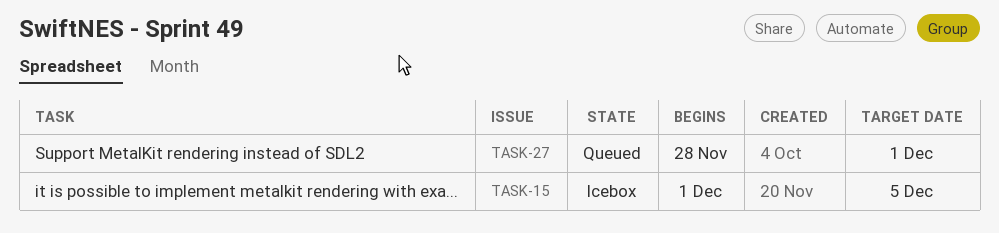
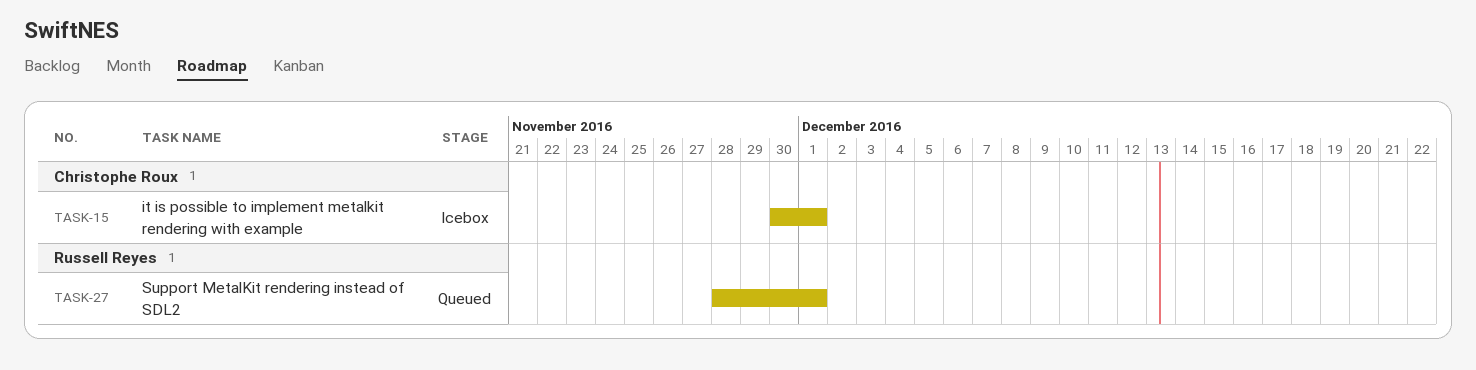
TASK-15, start: Dec 1 -> Nov 30
TASK-15, due: Dec 5 -> Dec 1

